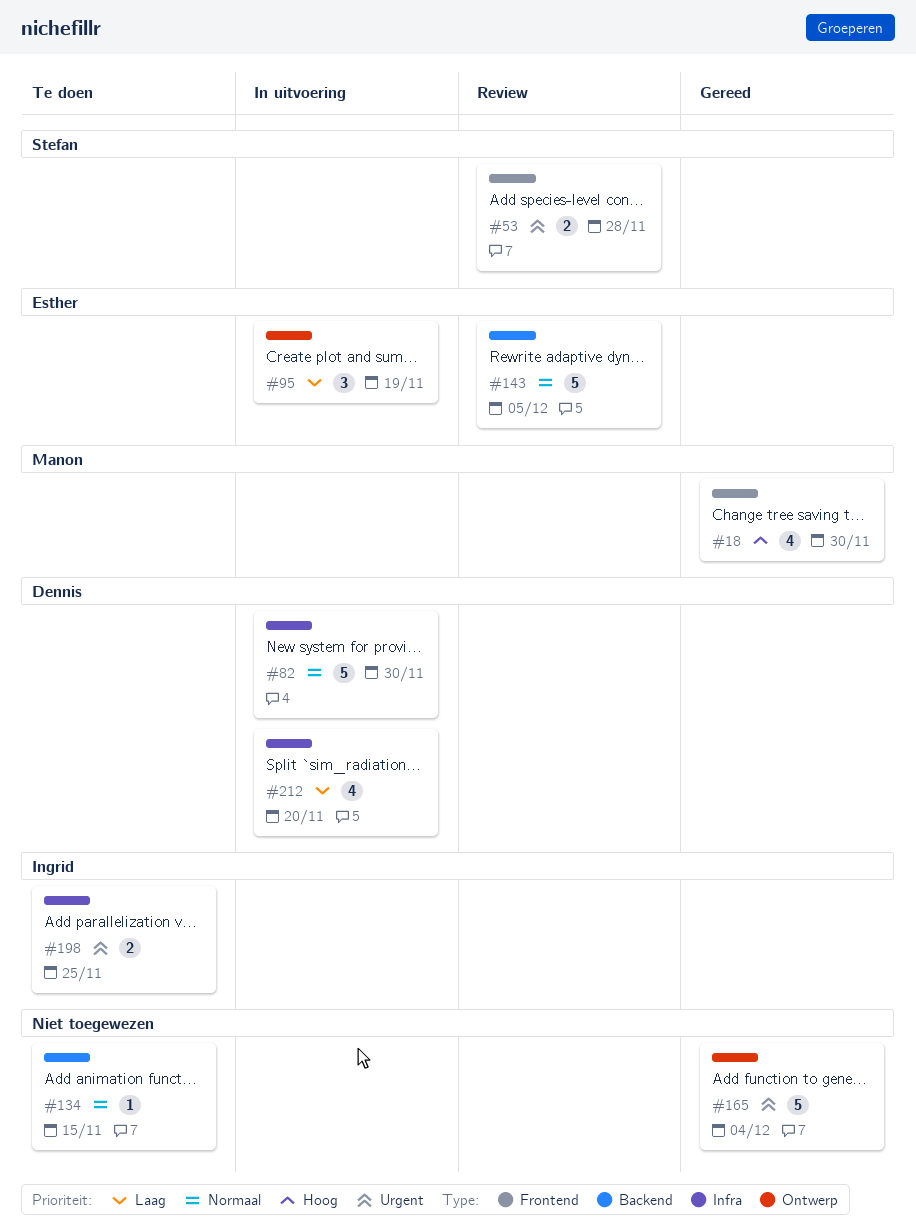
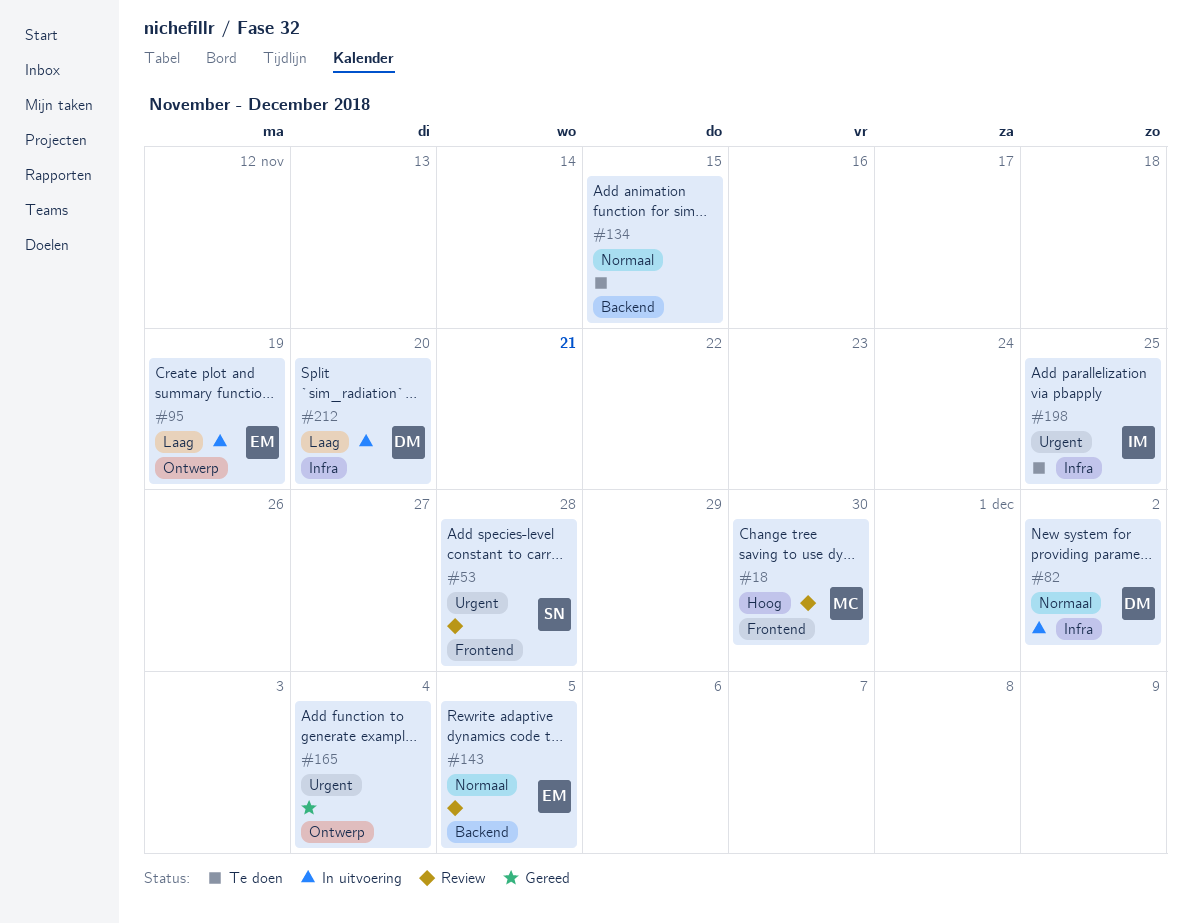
#18, status: Gereed -> Review
#82, due: Nov 30 -> Dec 2

